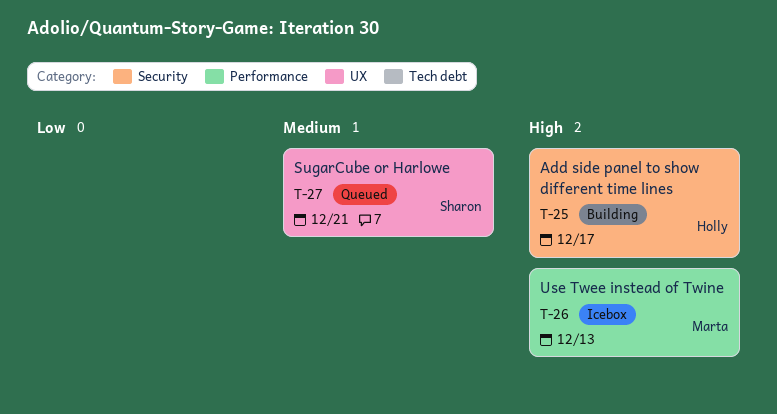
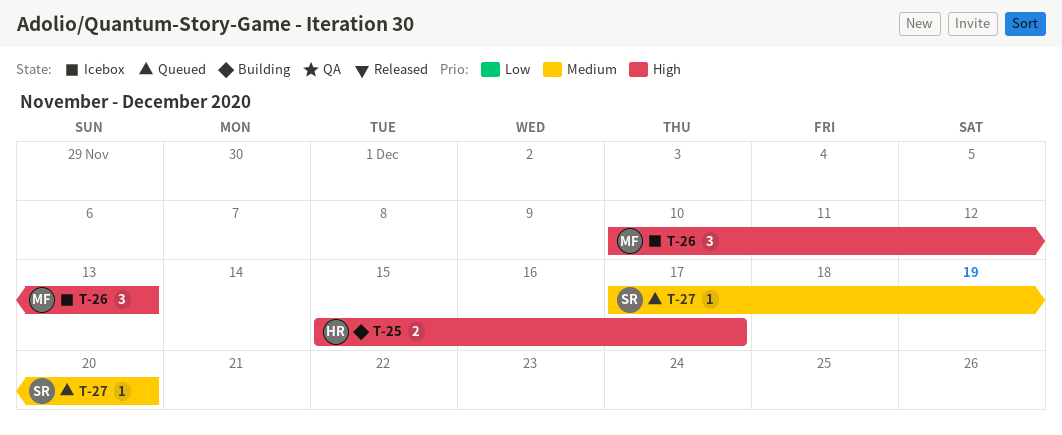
T-27, due: Dec 21 -> Dec 20

